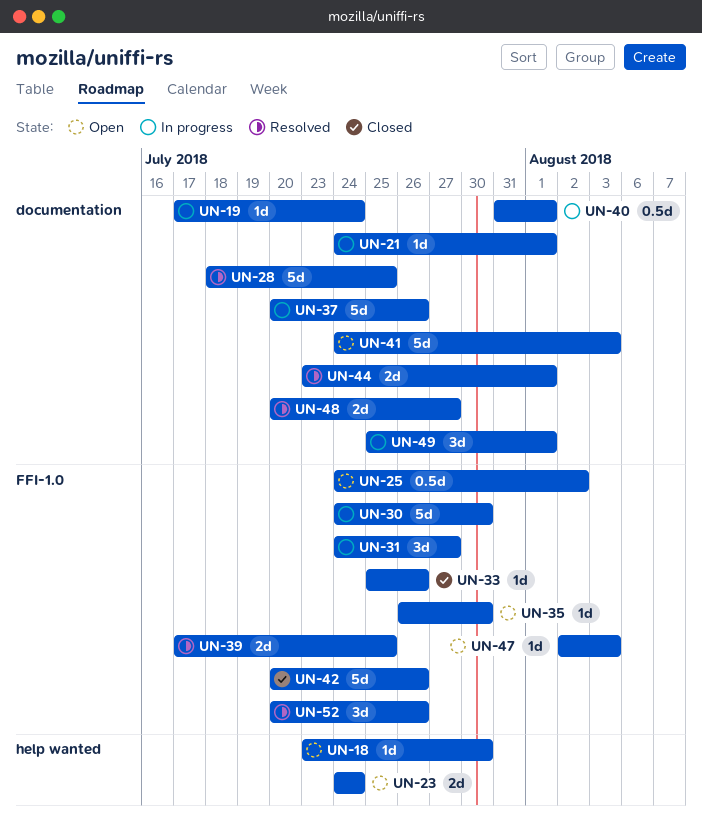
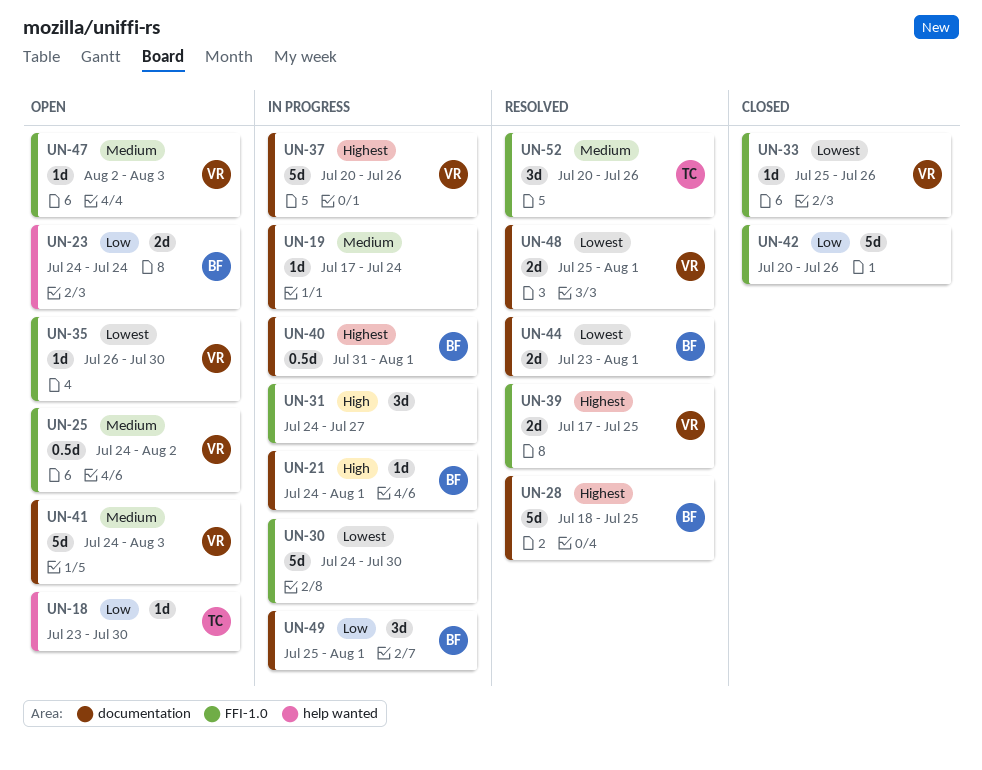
UN-48, start: Jul 20 -> Jul 25
UN-48, due: Jul 27 -> Aug 1

